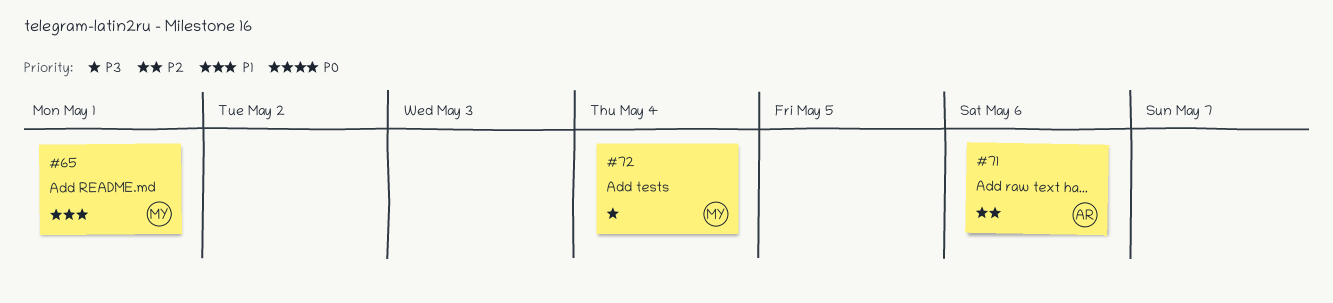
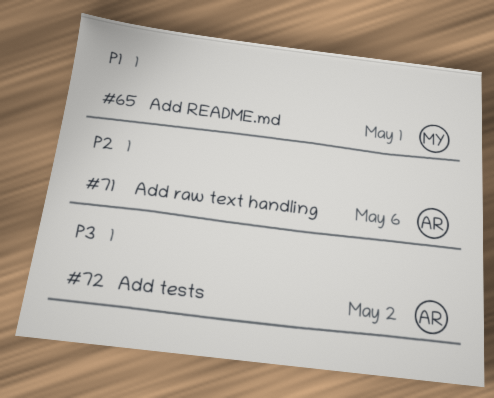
#72, owner: MY -> AR
#72, due: May 4 -> May 2

